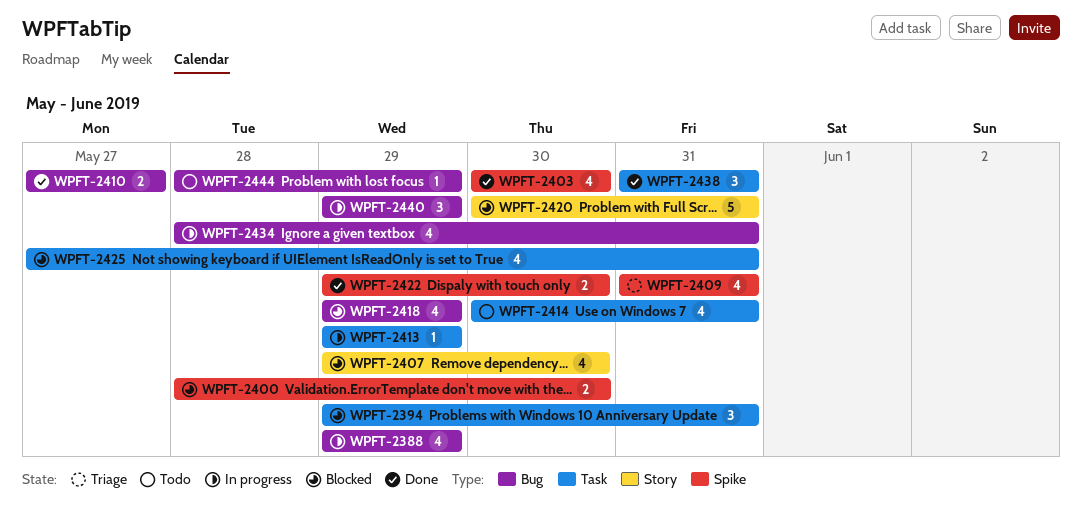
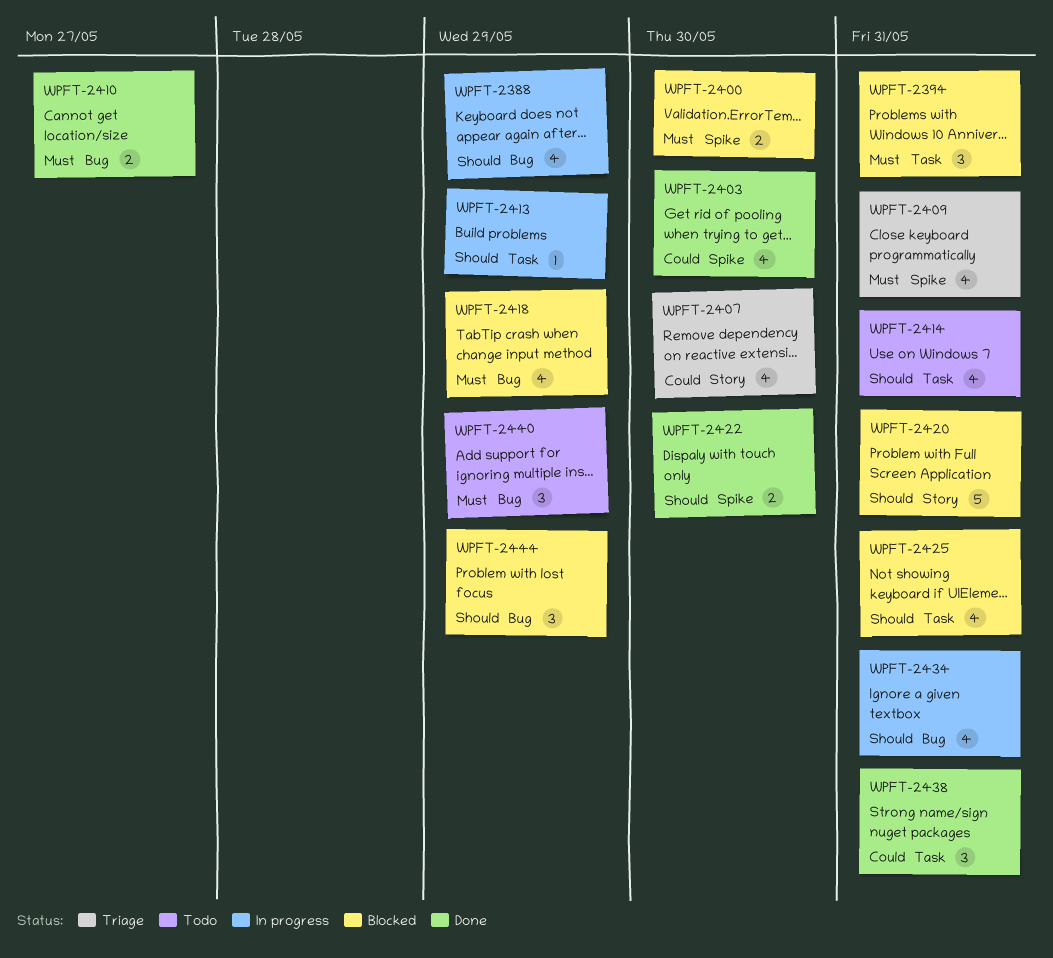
WPFT-2407, status: Blocked -> Triage
WPFT-2440, status: In progress -> Todo
WPFT-2444, status: Todo -> Blocked
WPFT-2444, estimate: 1 -> 3

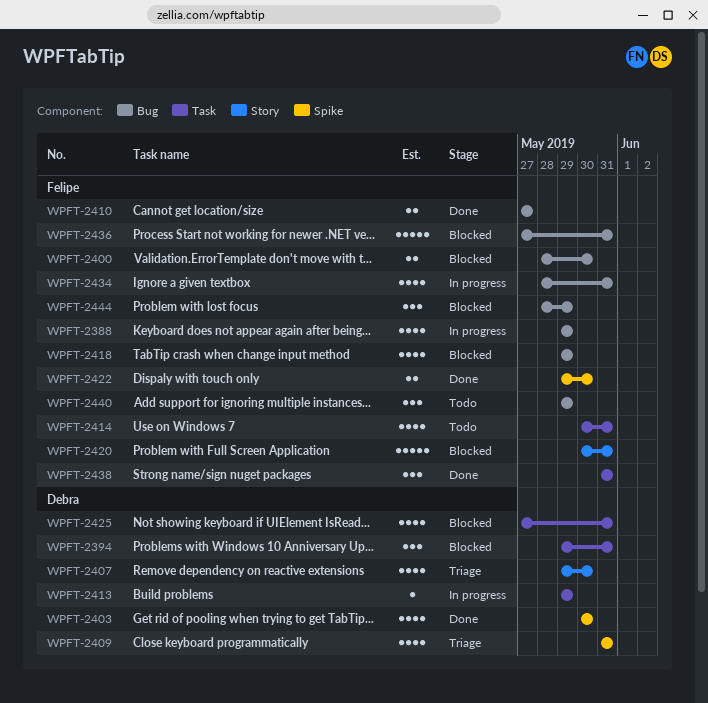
WPFT-2400, label: Spike -> Bug
WPFT-2436: none -> present

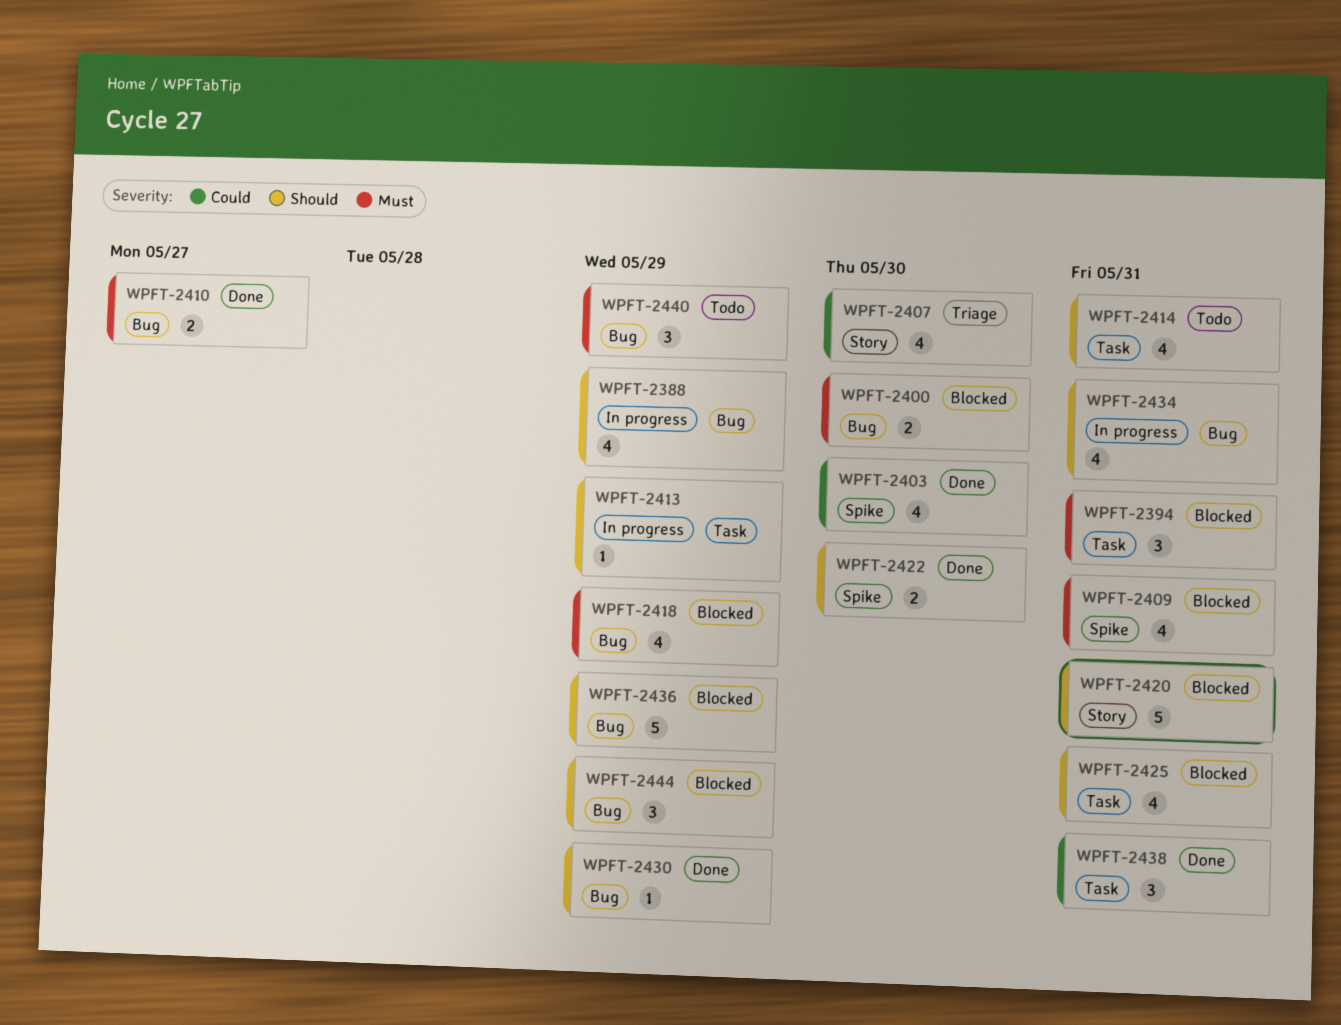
WPFT-2409, status: Triage -> Blocked
WPFT-2430: none -> present
WPFT-2436, due: May 31 -> May 29

